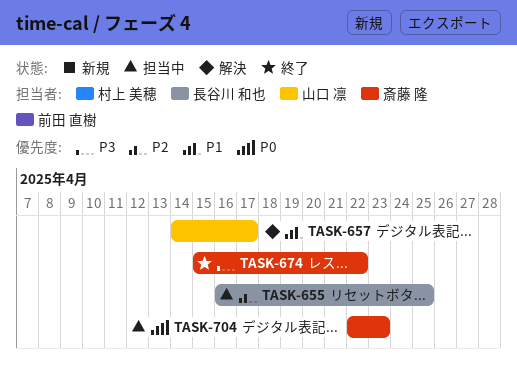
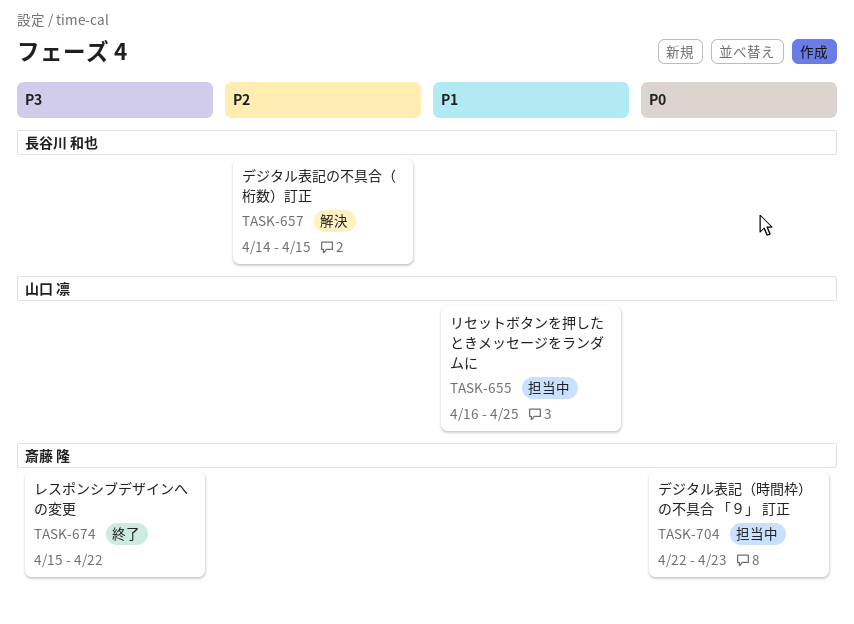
TASK-655, owner: 長谷川 和也 -> 山口 凛
TASK-655, priority: P2 -> P1
TASK-657, owner: 山口 凛 -> 長谷川 和也
TASK-657, priority: P1 -> P2
TASK-657, due: Apr 17 -> Apr 15

